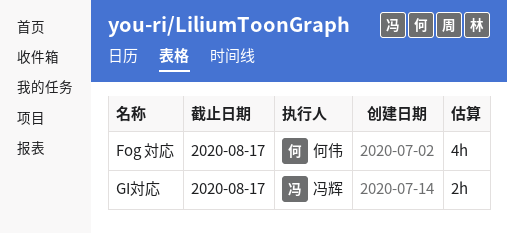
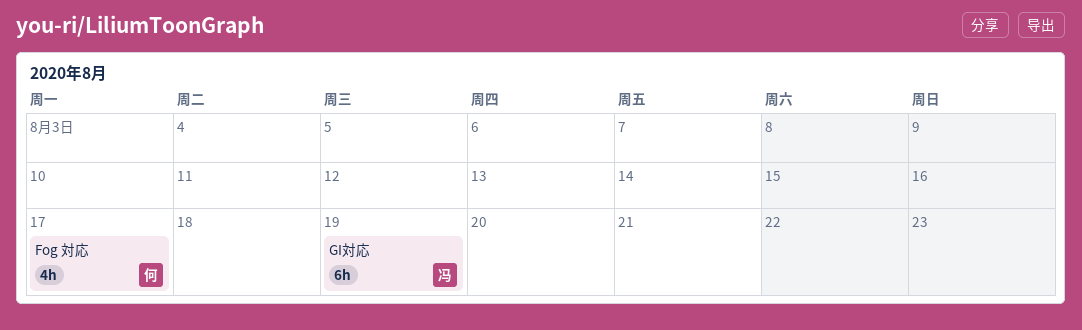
GI対応, estimate: 2h -> 6h
GI対応, due: Aug 17 -> Aug 19

